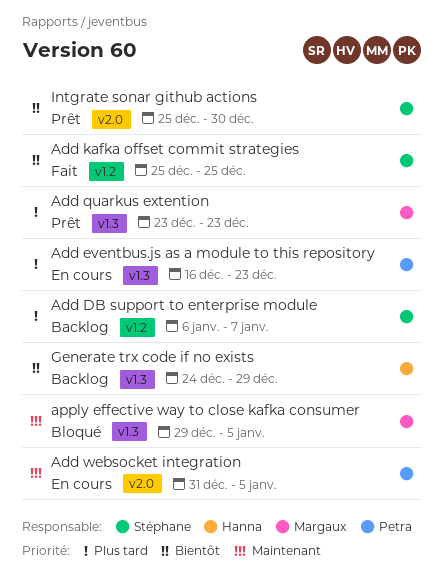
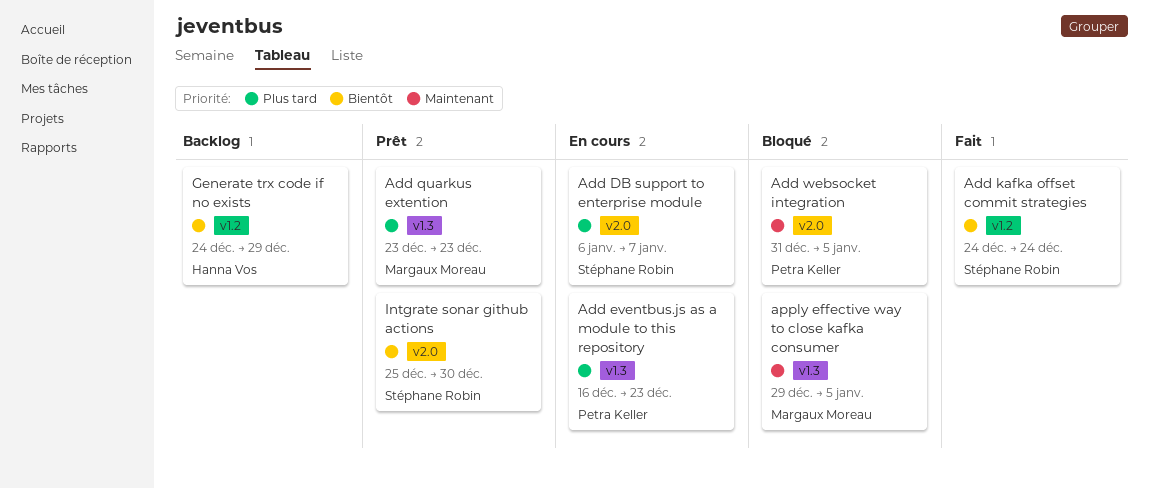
Add DB support to enterprise module, status: Backlog -> En cours
Add DB support to enterprise module, label: v1.2 -> v2.0
Add kafka offset commit strategies, start: Dec 25 -> Dec 24
Add kafka offset commit strategies, due: Dec 25 -> Dec 24
Add websocket integration, status: En cours -> Bloqué
Generate trx code if no exists, label: v1.3 -> v1.2

